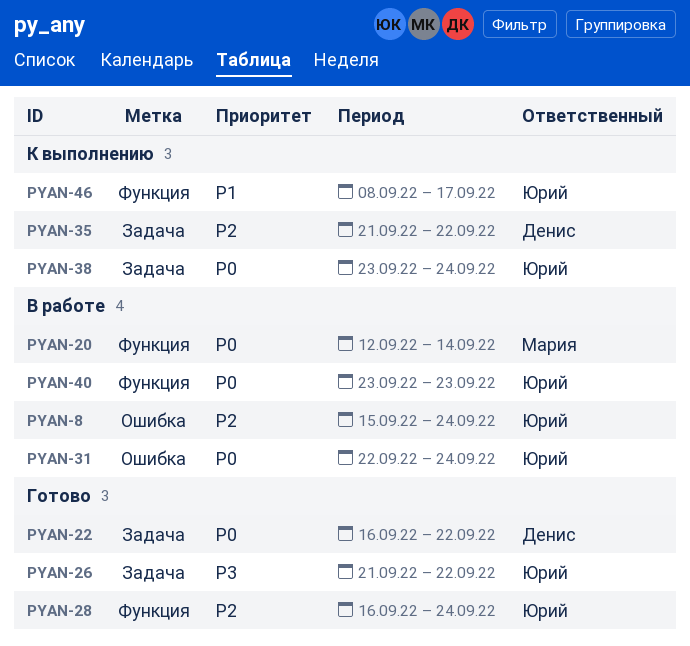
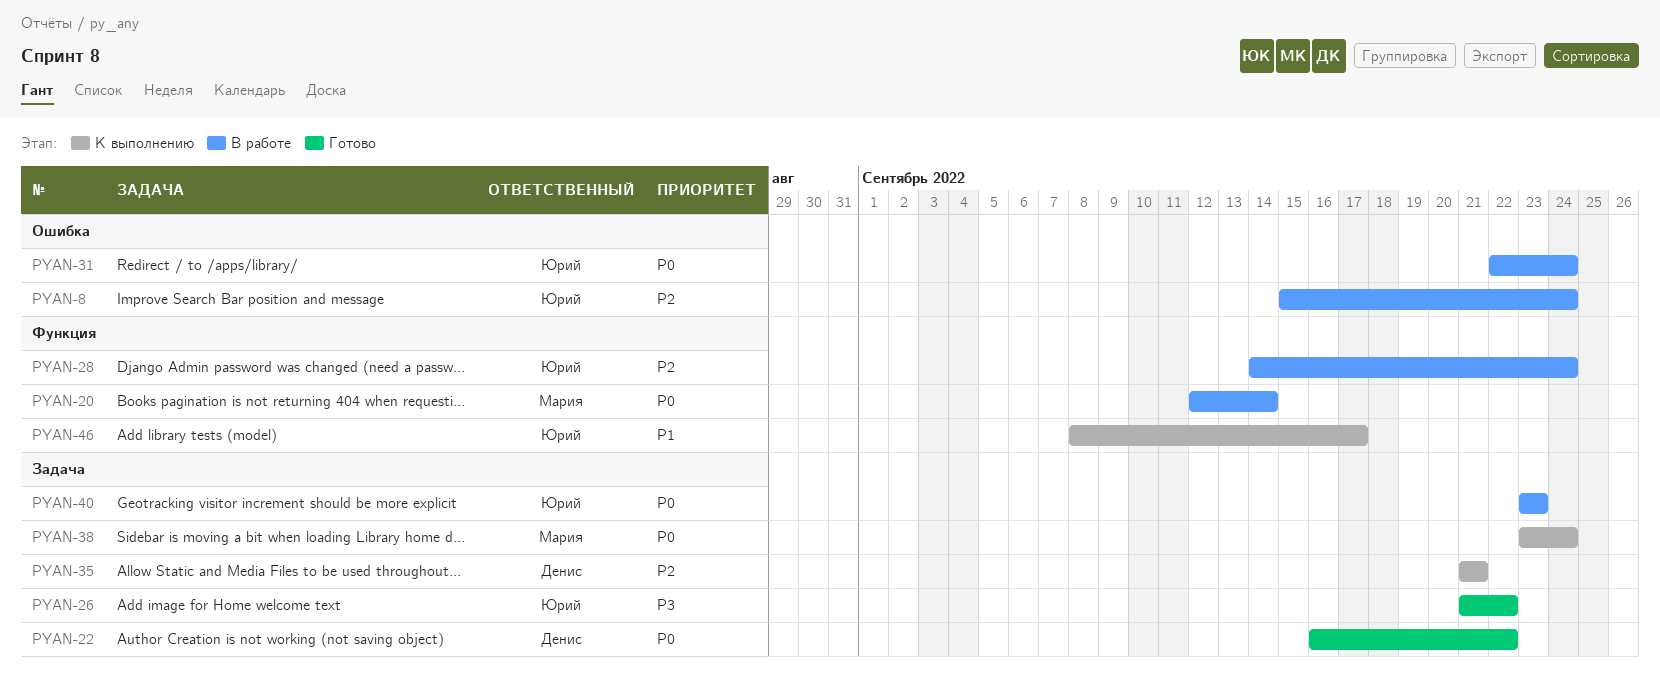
PYAN-28, status: Готово -> В работе
PYAN-28, start: Sep 16 -> Sep 14
PYAN-35, due: Sep 22 -> Sep 21
PYAN-38, owner: Юрий -> Мария
PYAN-40, label: Функция -> Задача

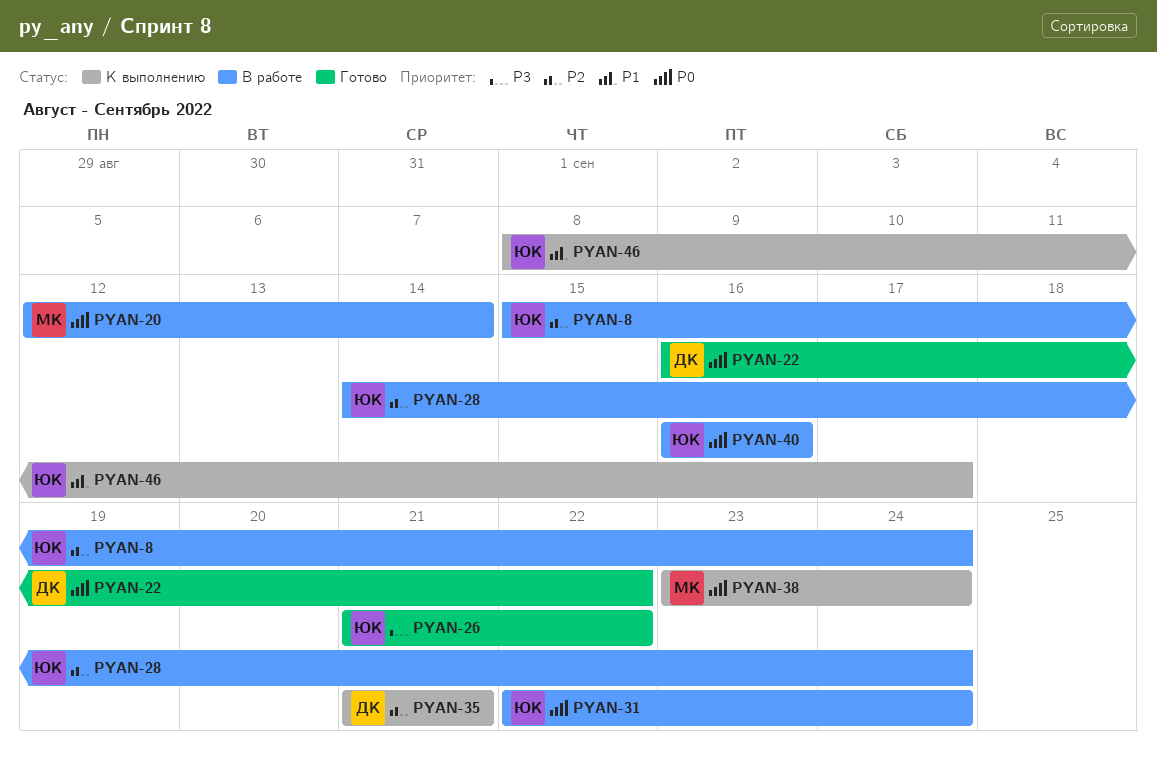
PYAN-40, start: Sep 23 -> Sep 16
PYAN-40, due: Sep 23 -> Sep 16

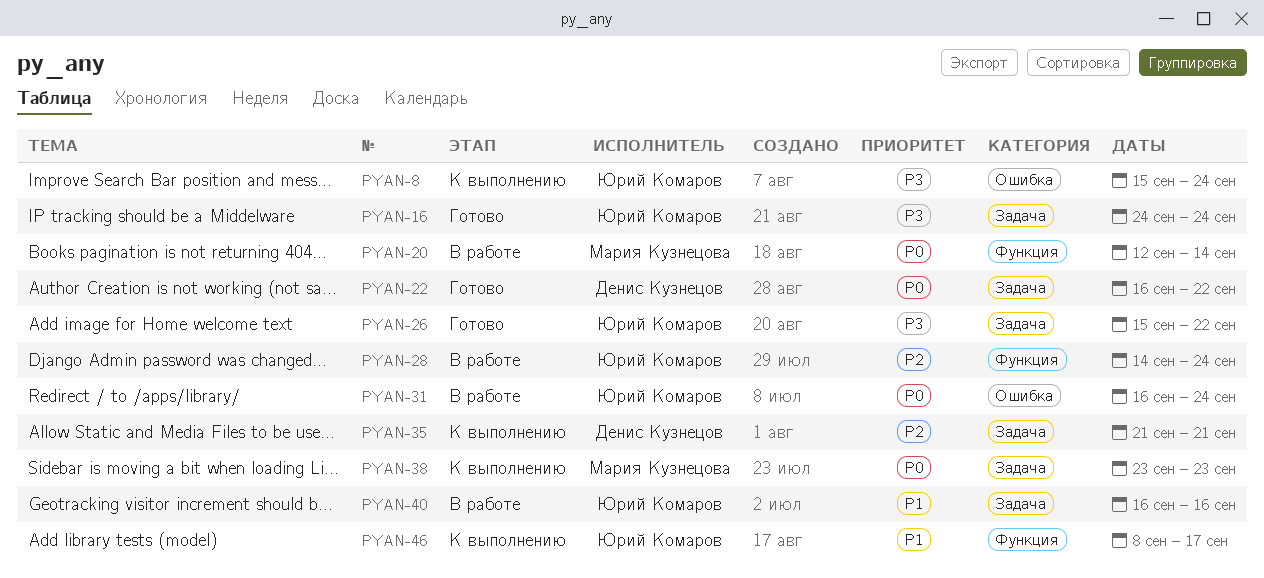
PYAN-8, status: В работе -> К выполнению
PYAN-8, priority: P2 -> P3
PYAN-16: none -> present
PYAN-26, start: Sep 21 -> Sep 15
PYAN-31, start: Sep 22 -> Sep 16
PYAN-38, due: Sep 24 -> Sep 23
PYAN-40, priority: P0 -> P1

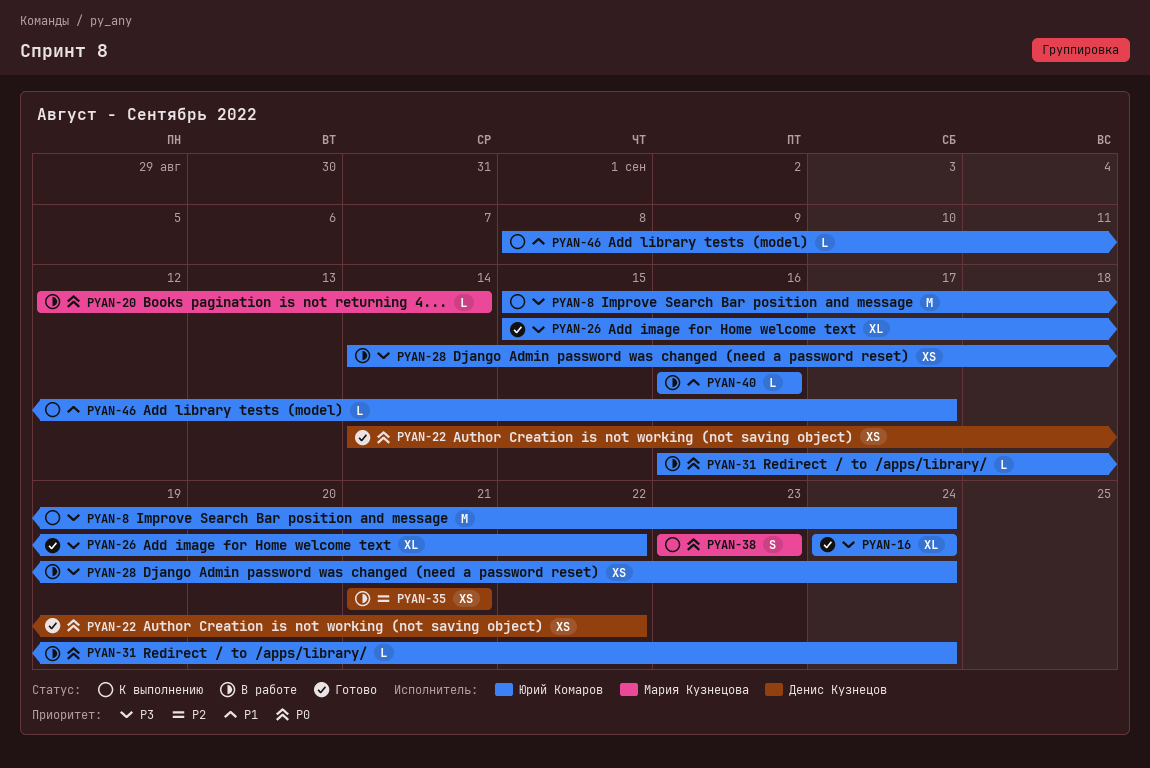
PYAN-22, start: Sep 16 -> Sep 14
PYAN-28, priority: P2 -> P3
PYAN-35, status: К выполнению -> В работе

